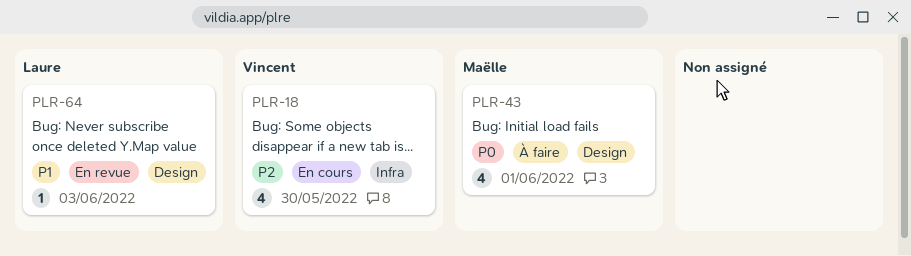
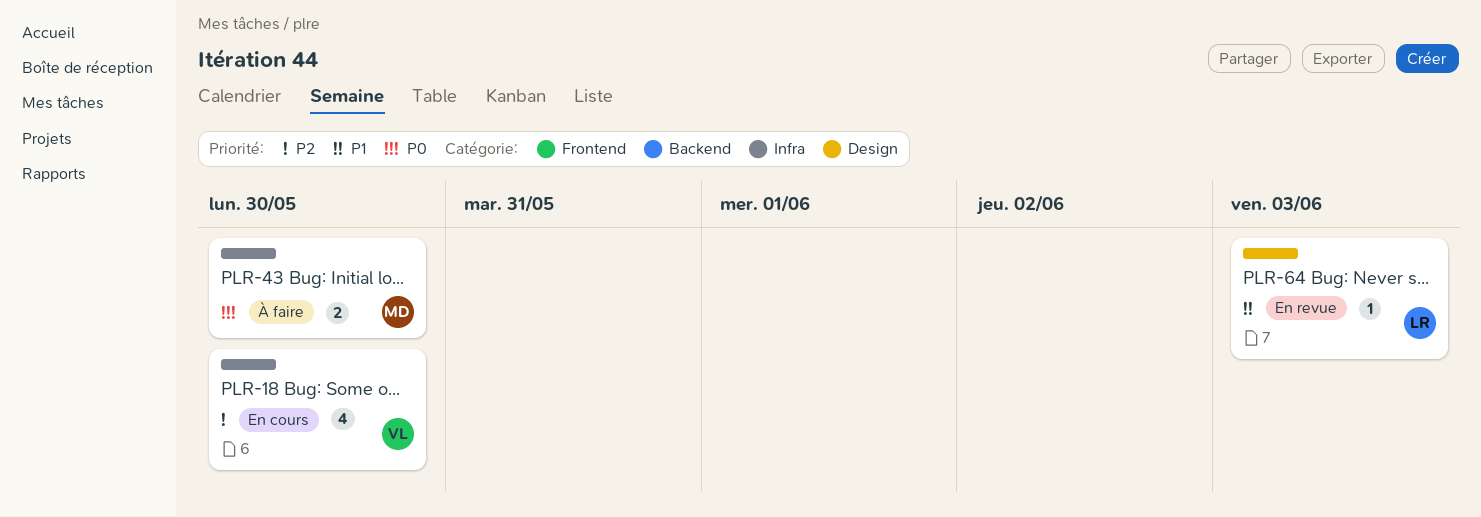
PLR-43, label: Design -> Infra
PLR-43, estimate: 4 -> 2
PLR-43, due: Jun 1 -> May 30

